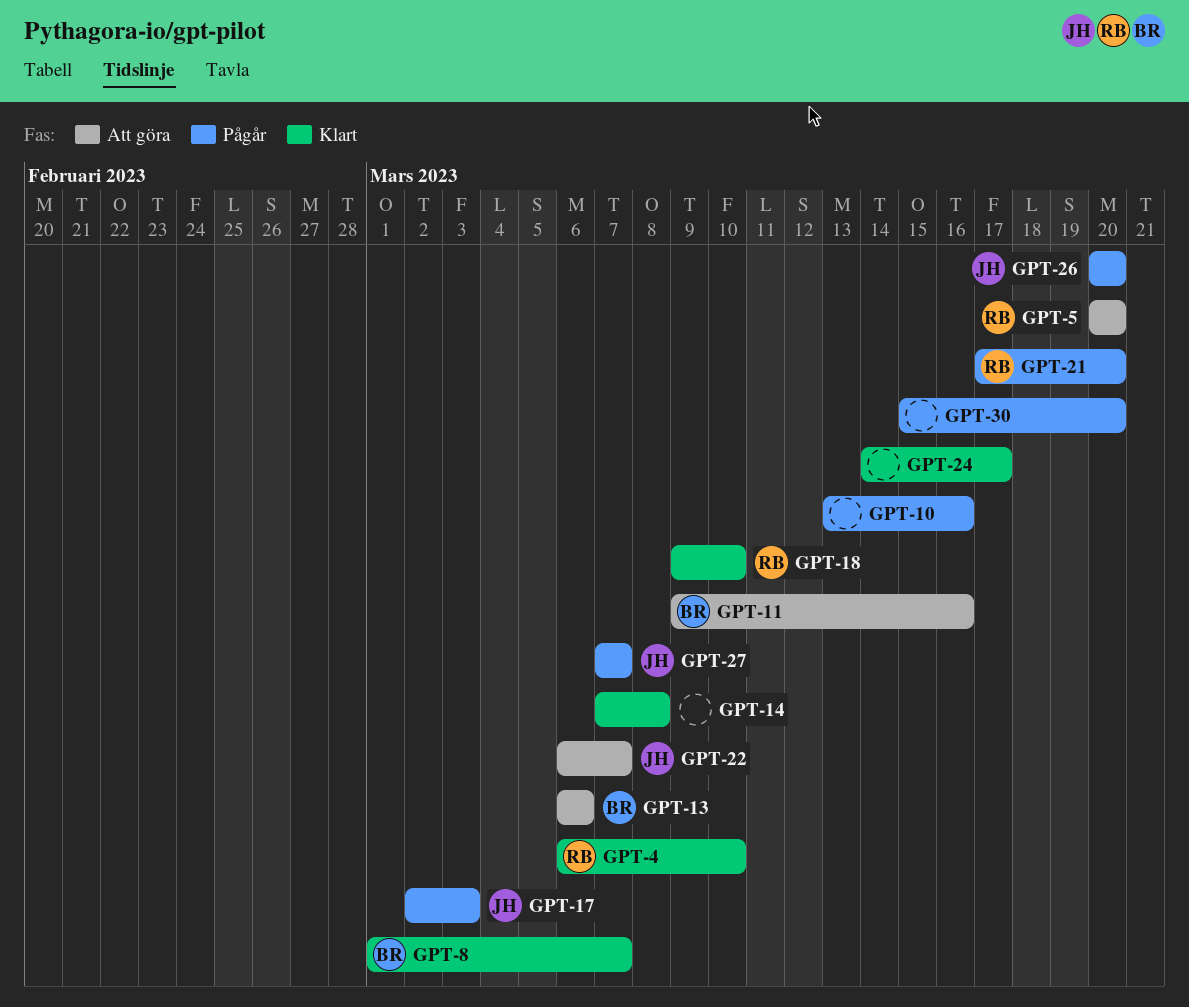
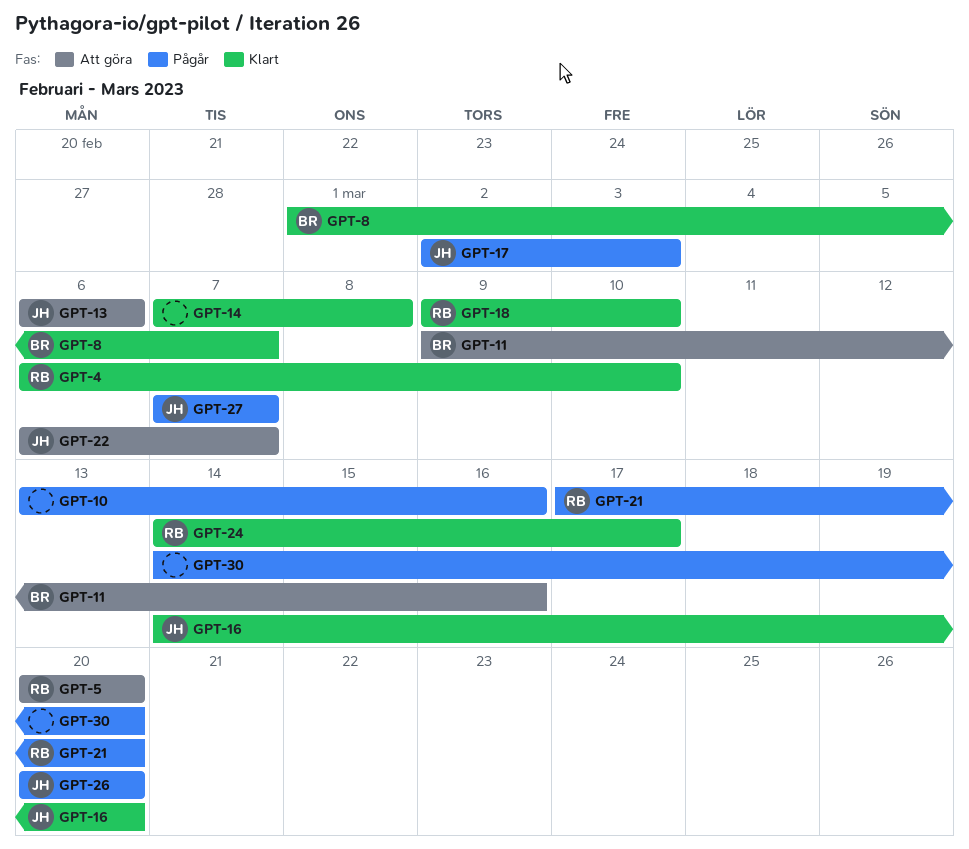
GPT-13, owner: BR -> JH
GPT-16: none -> present
GPT-24, owner: none -> RB
GPT-30, start: Mar 15 -> Mar 14

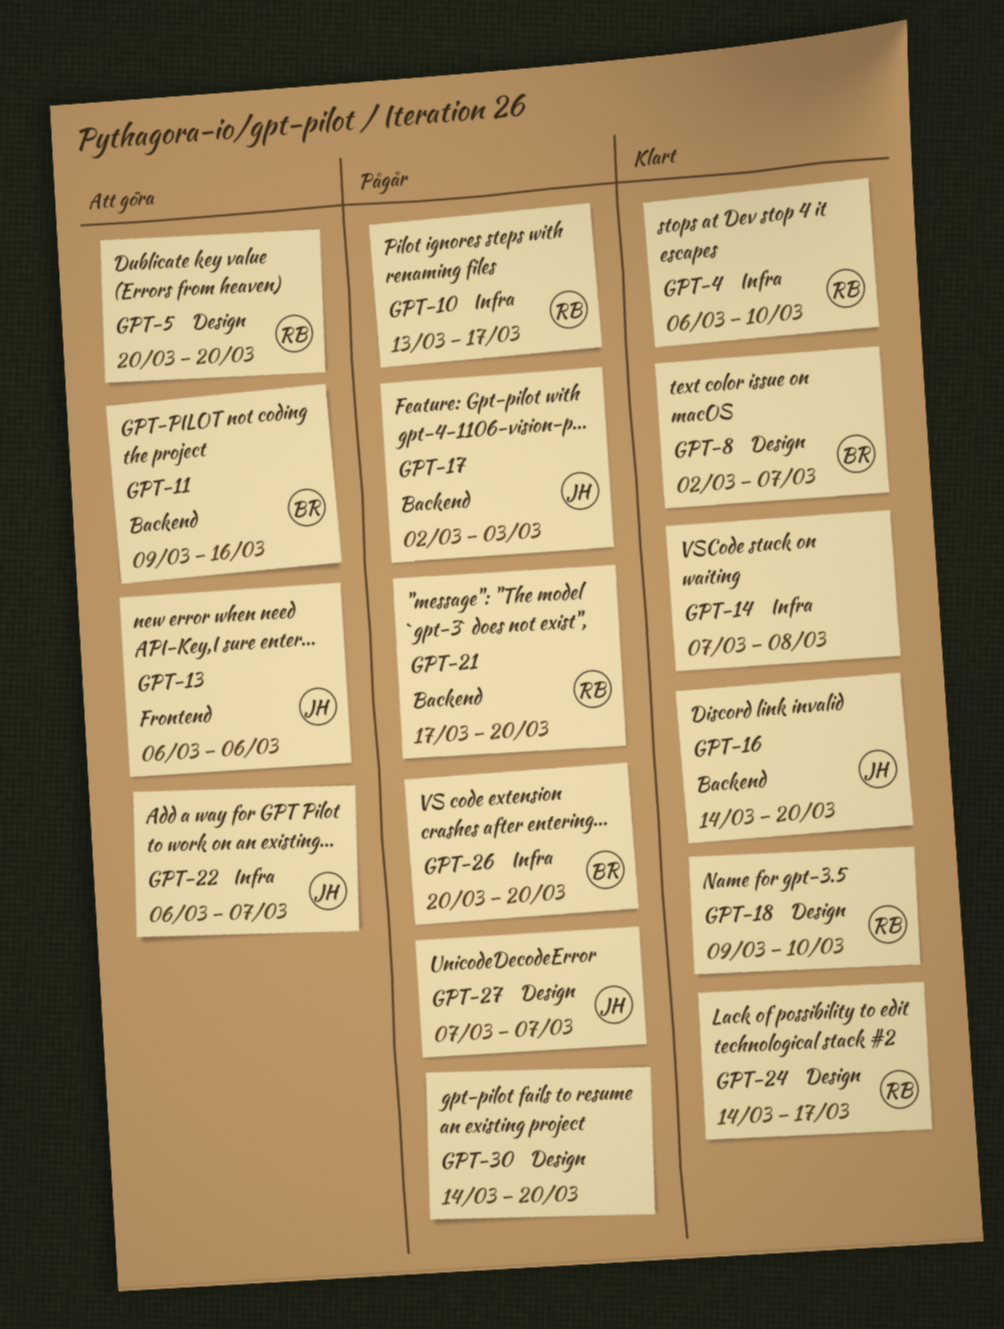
GPT-8, start: Mar 1 -> Mar 2
GPT-10, owner: none -> RB
GPT-10, due: Mar 16 -> Mar 17
GPT-26, owner: JH -> BR

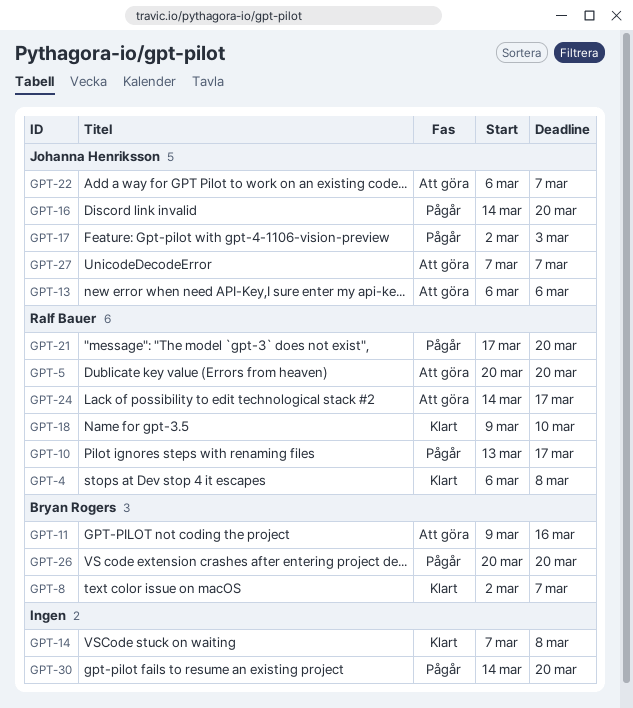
GPT-4, due: Mar 10 -> Mar 8
GPT-16, status: Klart -> Pågår
GPT-24, status: Klart -> Att göra
GPT-27, status: Pågår -> Att göra

